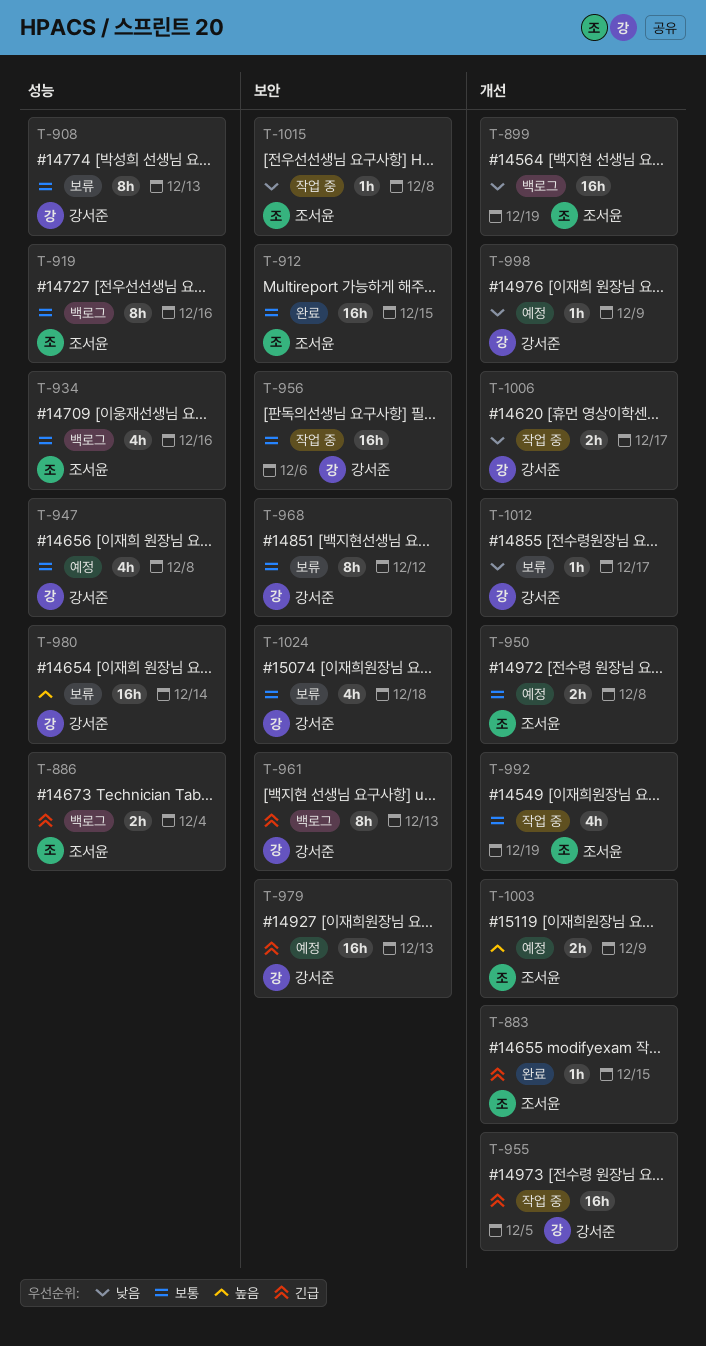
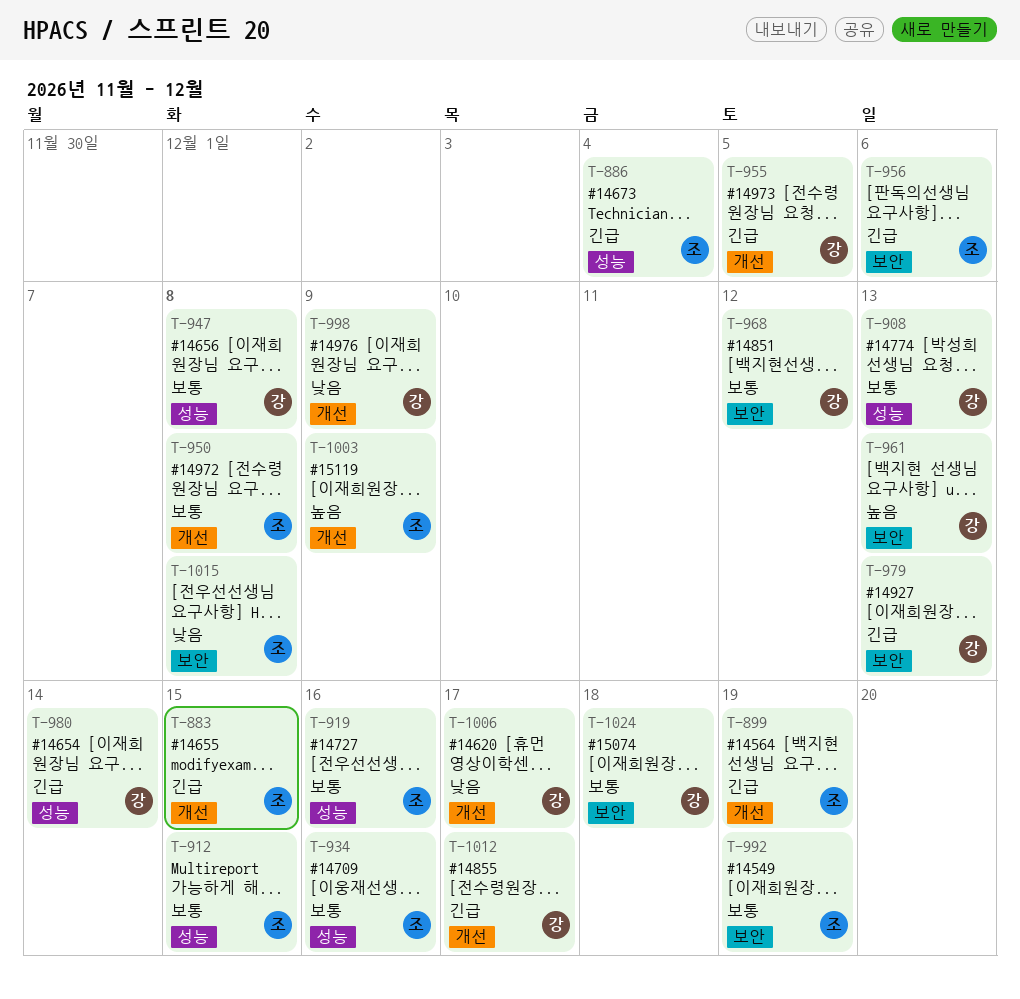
T-899, priority: 낮음 -> 긴급
T-912, label: 보안 -> 성능
T-956, owner: 강서준 -> 조서윤
T-956, priority: 보통 -> 긴급
T-961, priority: 긴급 -> 높음
T-980, priority: 높음 -> 긴급
T-992, label: 개선 -> 보안
T-1012, priority: 낮음 -> 긴급

